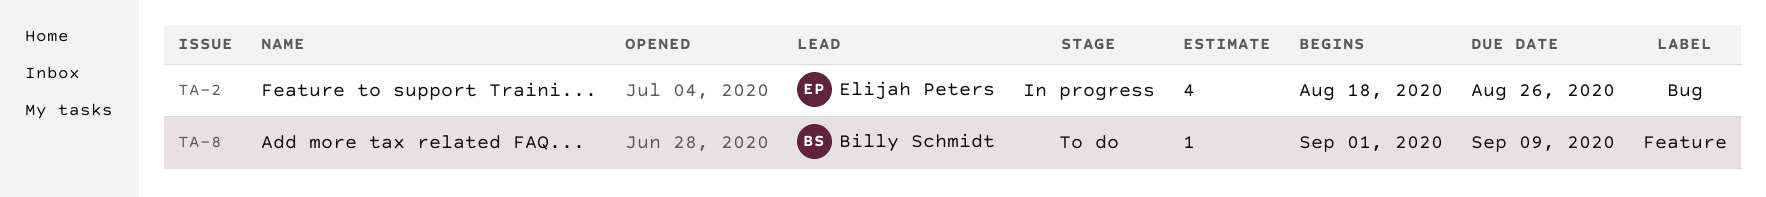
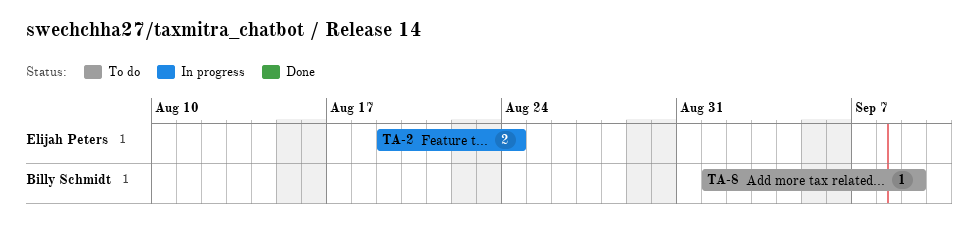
TA-2, estimate: 4 -> 2
TA-2, start: Aug 18 -> Aug 19
TA-2, due: Aug 26 -> Aug 24

